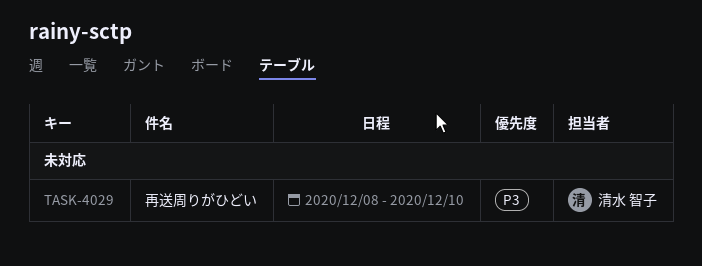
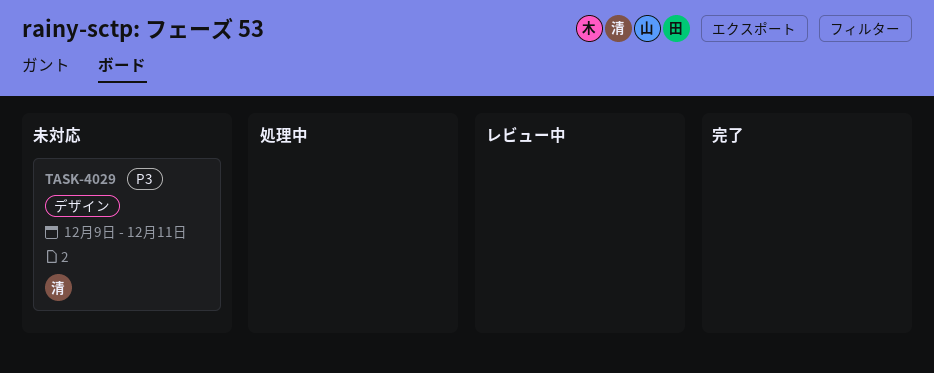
TASK-4029, start: Dec 8 -> Dec 9
TASK-4029, due: Dec 10 -> Dec 11

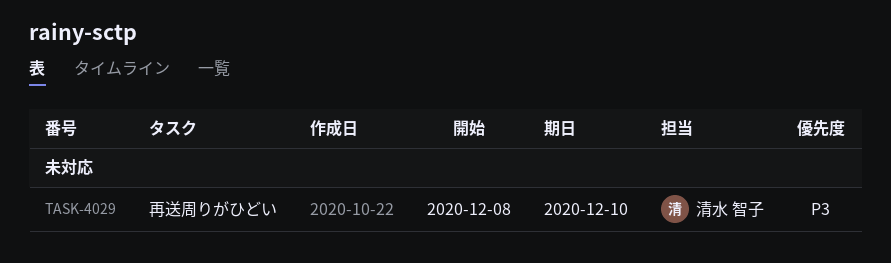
TASK-4029, start: Dec 9 -> Dec 8
TASK-4029, due: Dec 11 -> Dec 10

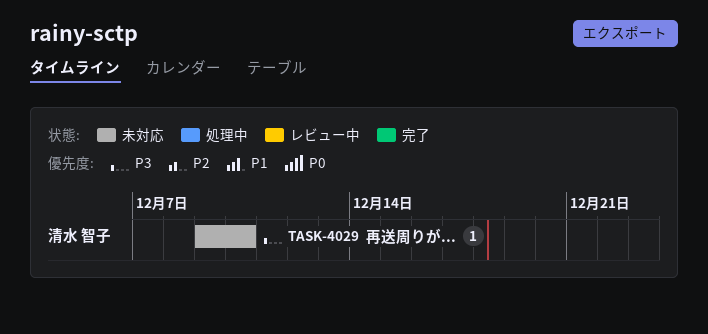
TASK-4029, start: Dec 8 -> Dec 9

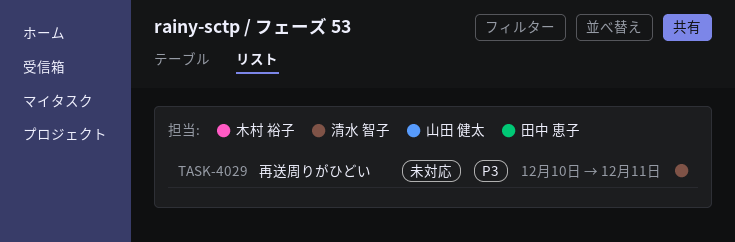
TASK-4029, start: Dec 9 -> Dec 10
TASK-4029, due: Dec 10 -> Dec 11

